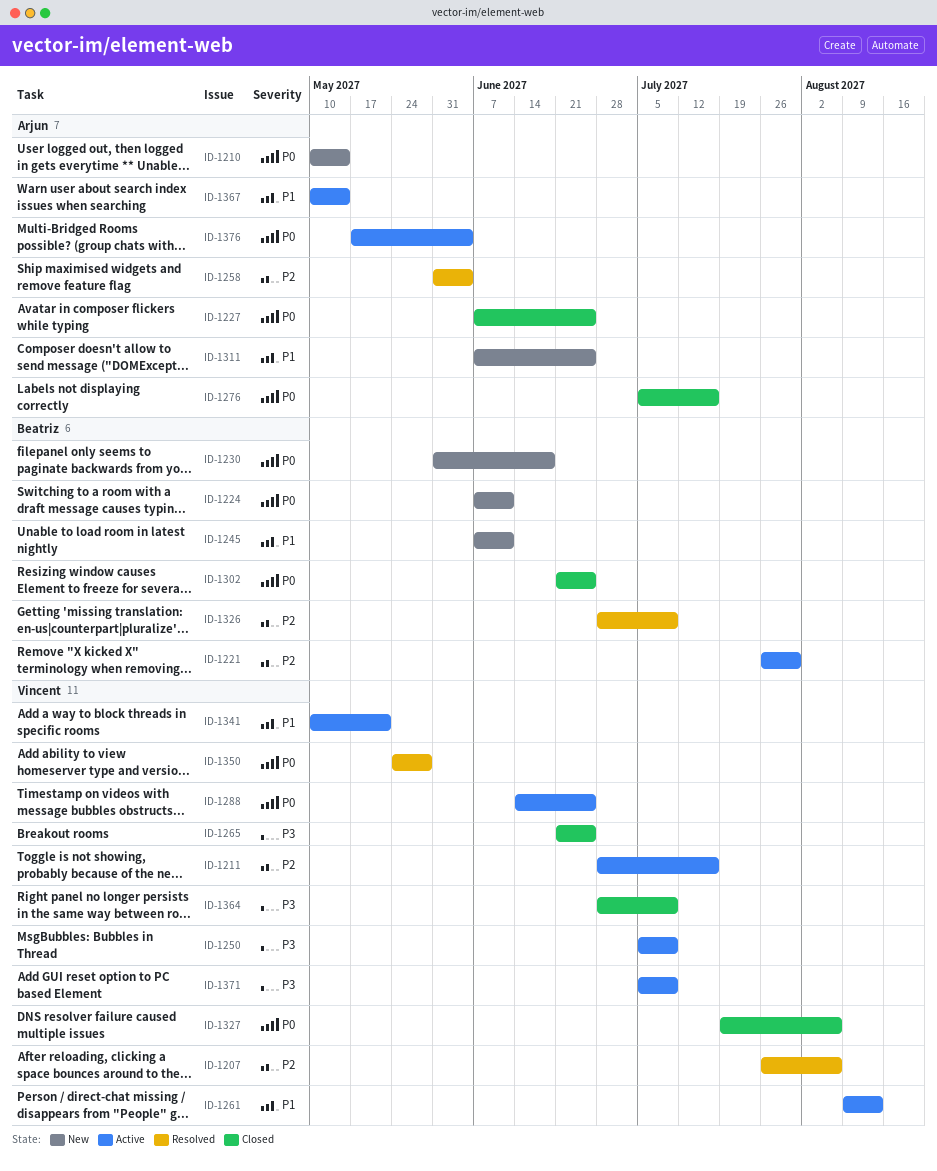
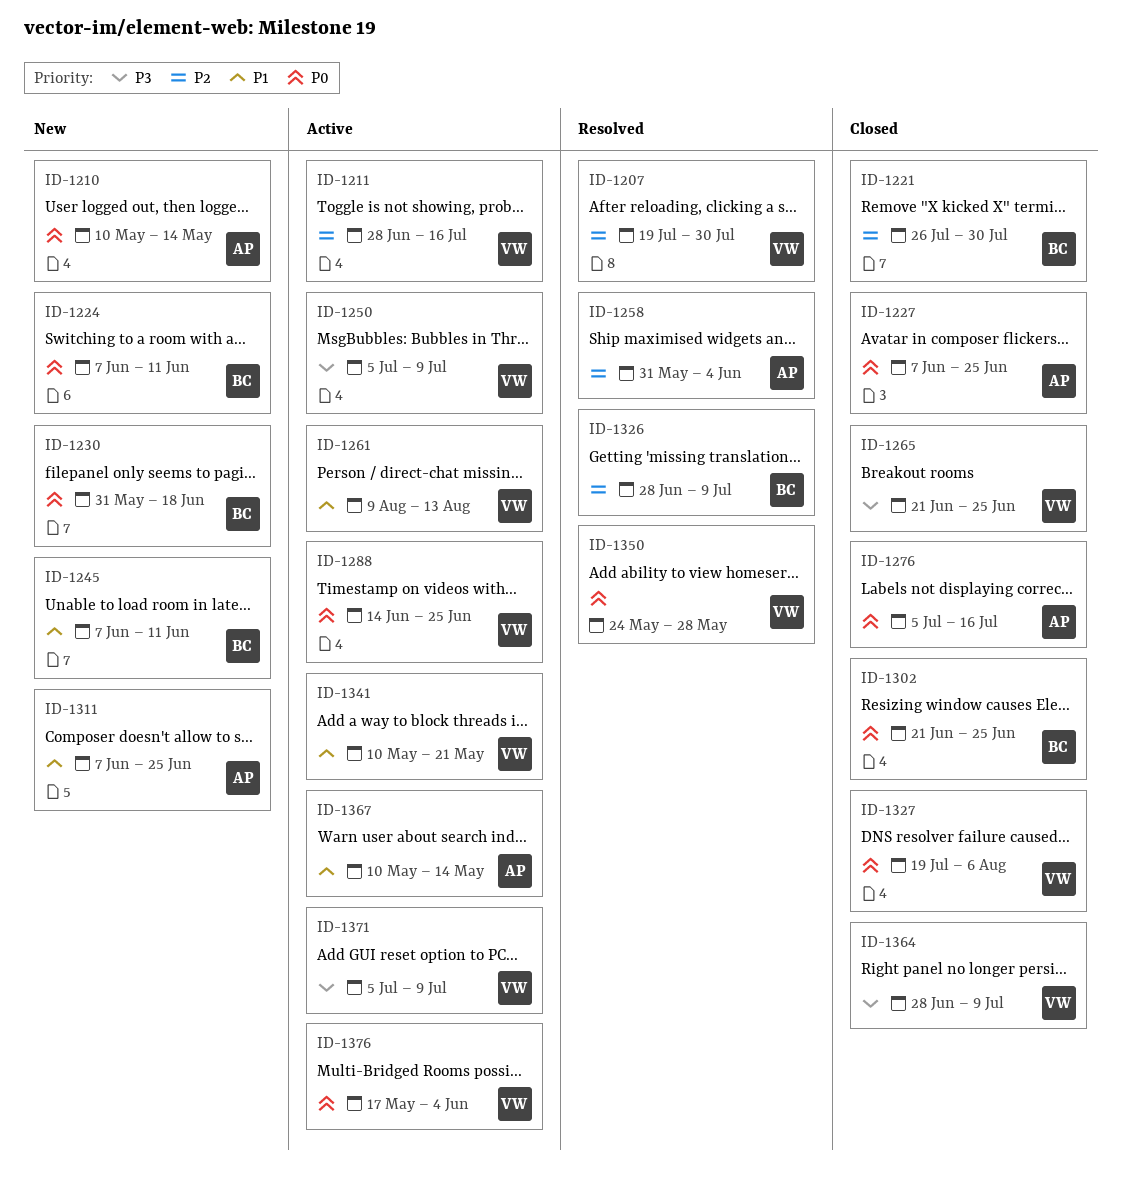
ID-1207, start: Jul 26 -> Jul 19
ID-1207, due: Aug 6 -> Jul 30
ID-1221, status: Active -> Closed
ID-1376, owner: Arjun -> Vincent

